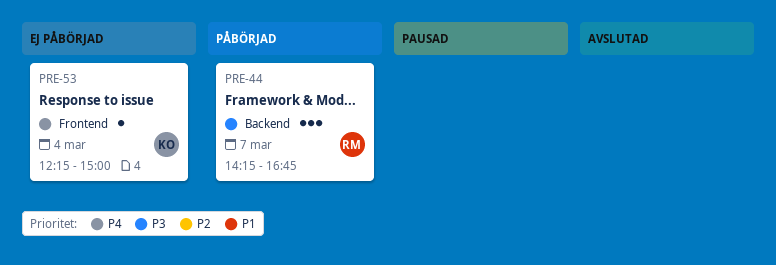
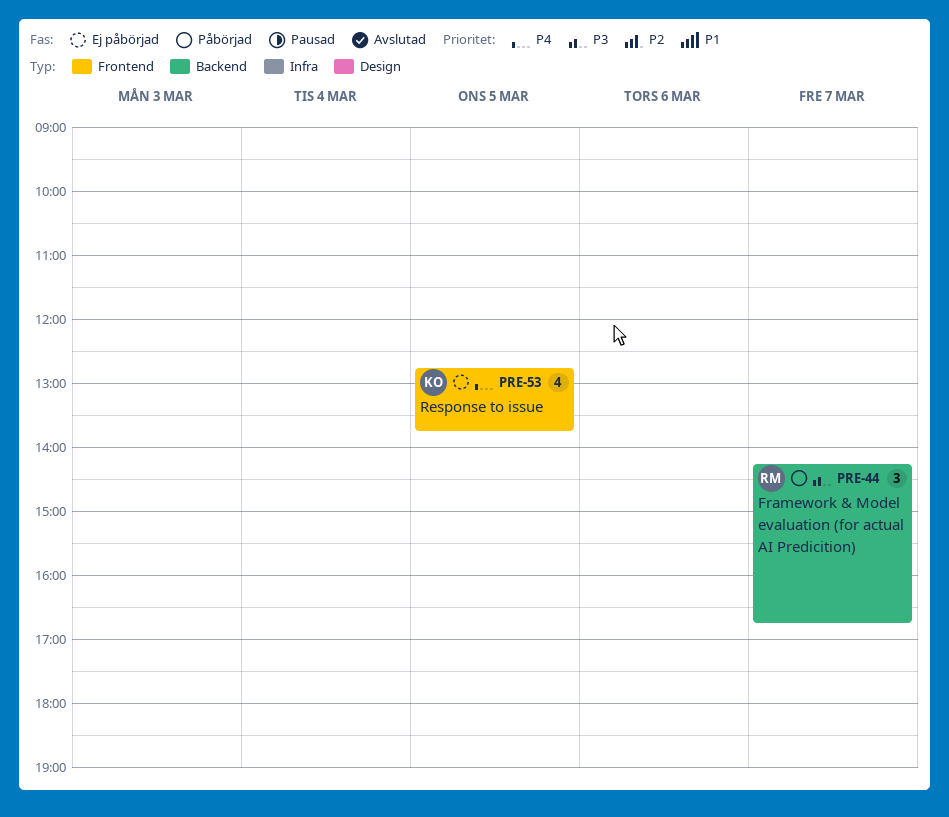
PRE-53, estimate: 1 -> 4
PRE-53, day: Mar 4 -> Mar 5
PRE-53, begins: 12:15 -> 12:45
PRE-53, ends: 15:00 -> 13:45

